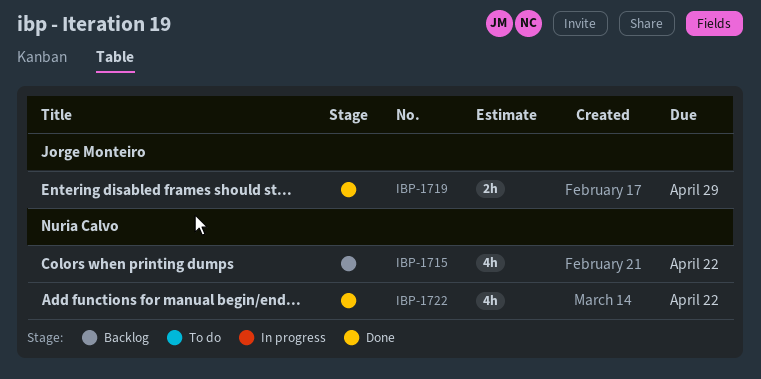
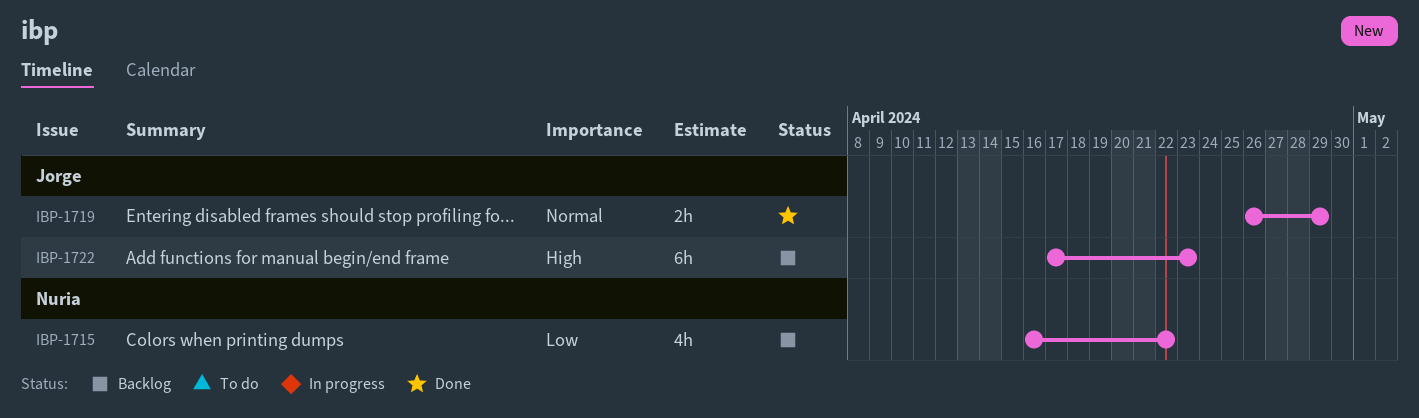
IBP-1722, status: Done -> Backlog
IBP-1722, owner: Nuria Calvo -> Jorge Monteiro
IBP-1722, estimate: 4h -> 6h
IBP-1722, due: Apr 22 -> Apr 23

